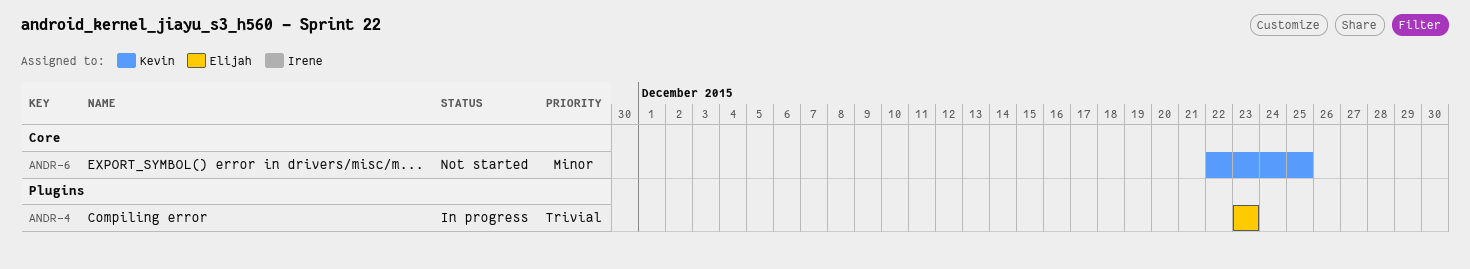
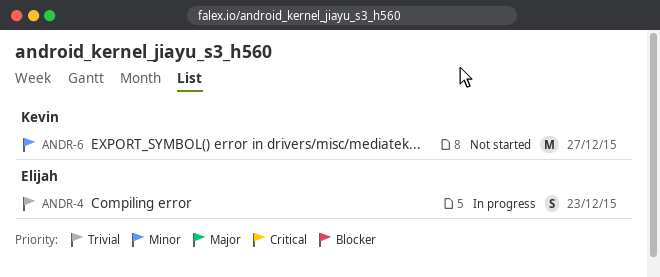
ANDR-6, due: Dec 25 -> Dec 27

